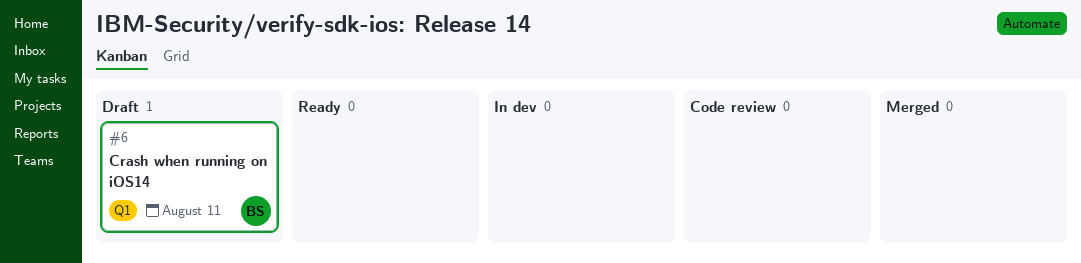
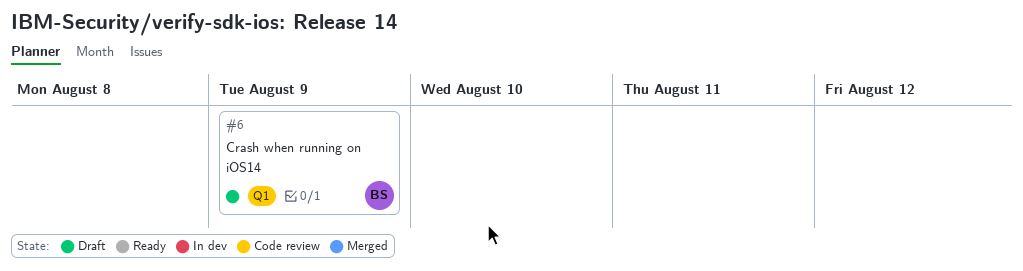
#6, due: Aug 11 -> Aug 9

